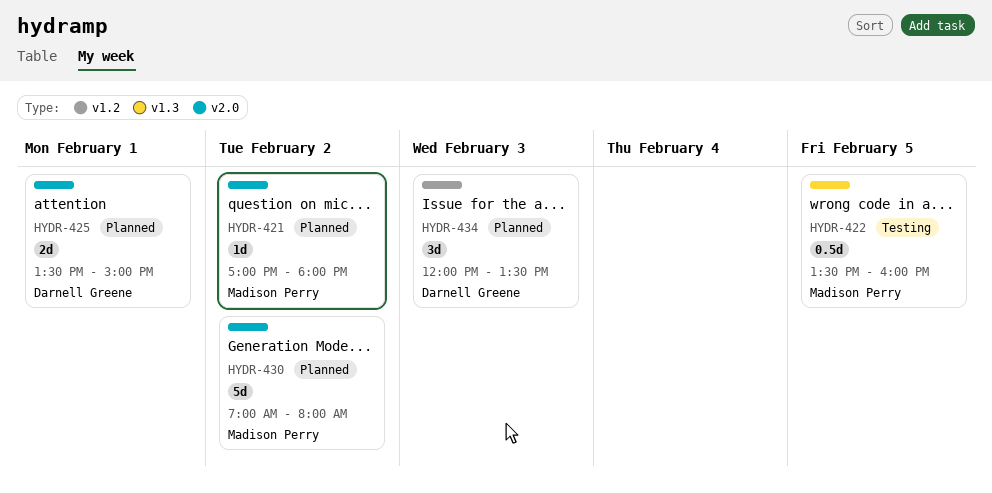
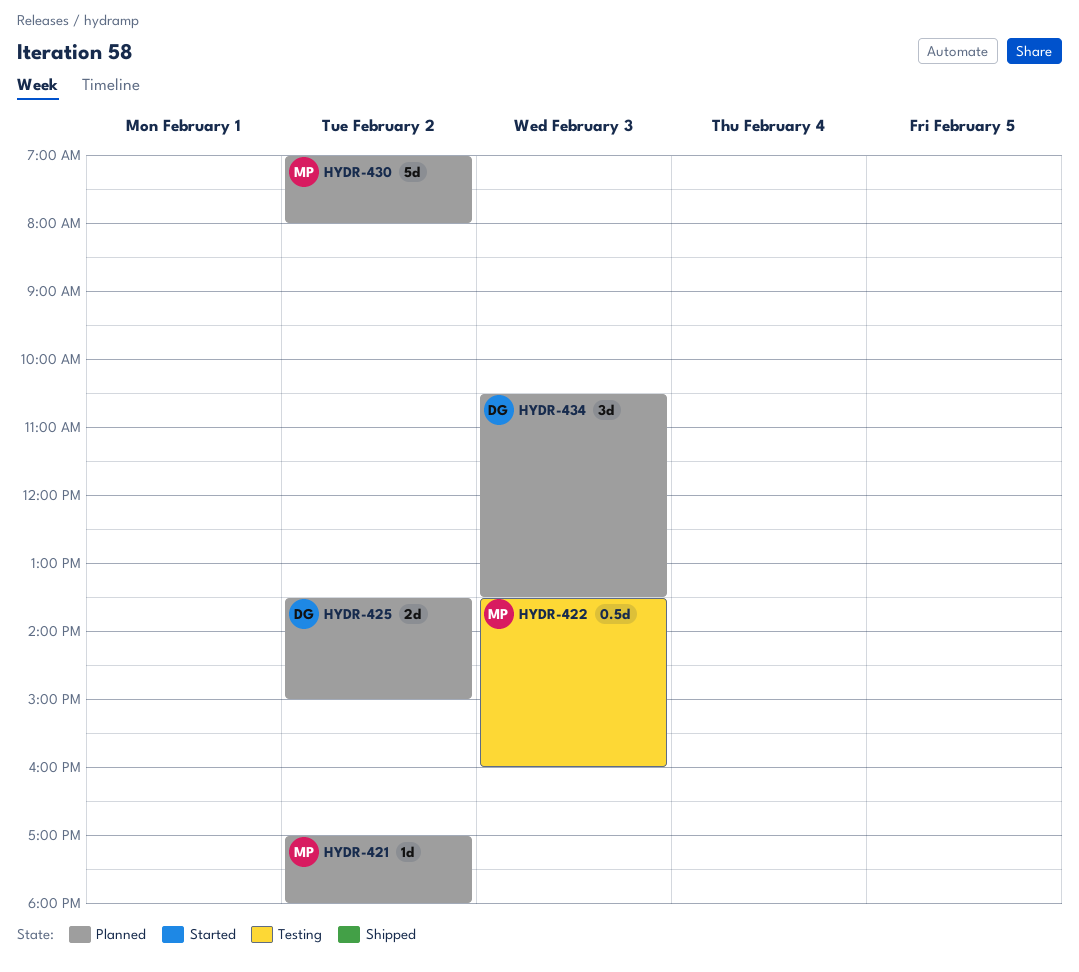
HYDR-422, day: Feb 5 -> Feb 3
HYDR-425, day: Feb 1 -> Feb 2
HYDR-434, begins: 12:00 -> 10:30

